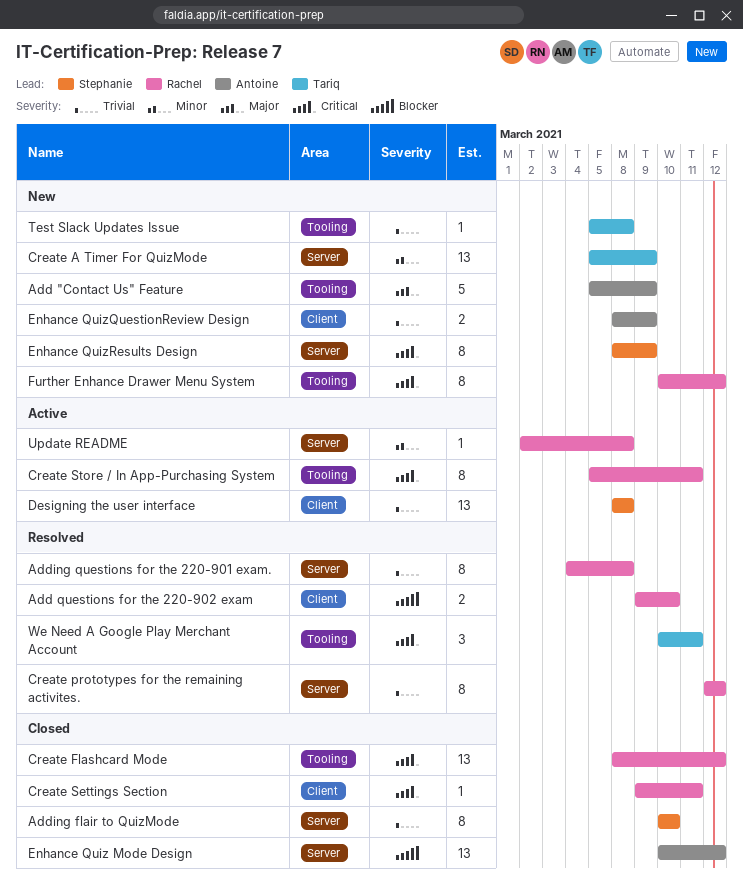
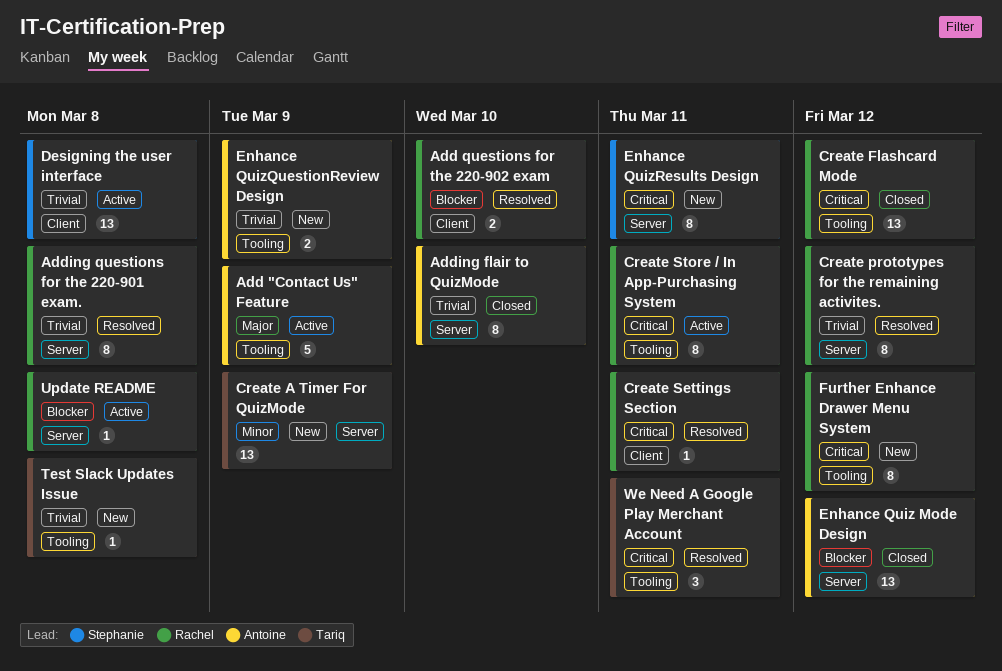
Add "Contact Us" Feature, status: New -> Active
Adding flair to QuizMode, owner: Stephanie -> Antoine
Create Settings Section, status: Closed -> Resolved
Enhance QuizQuestionReview Design, label: Client -> Tooling
Enhance QuizResults Design, due: Mar 9 -> Mar 11
Update README, priority: Minor -> Blocker

